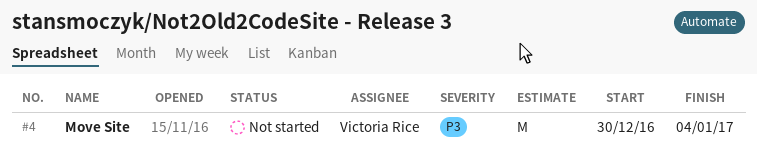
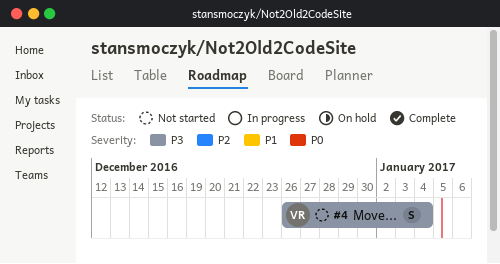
#4, estimate: M -> S
#4, start: Dec 30 -> Dec 26

